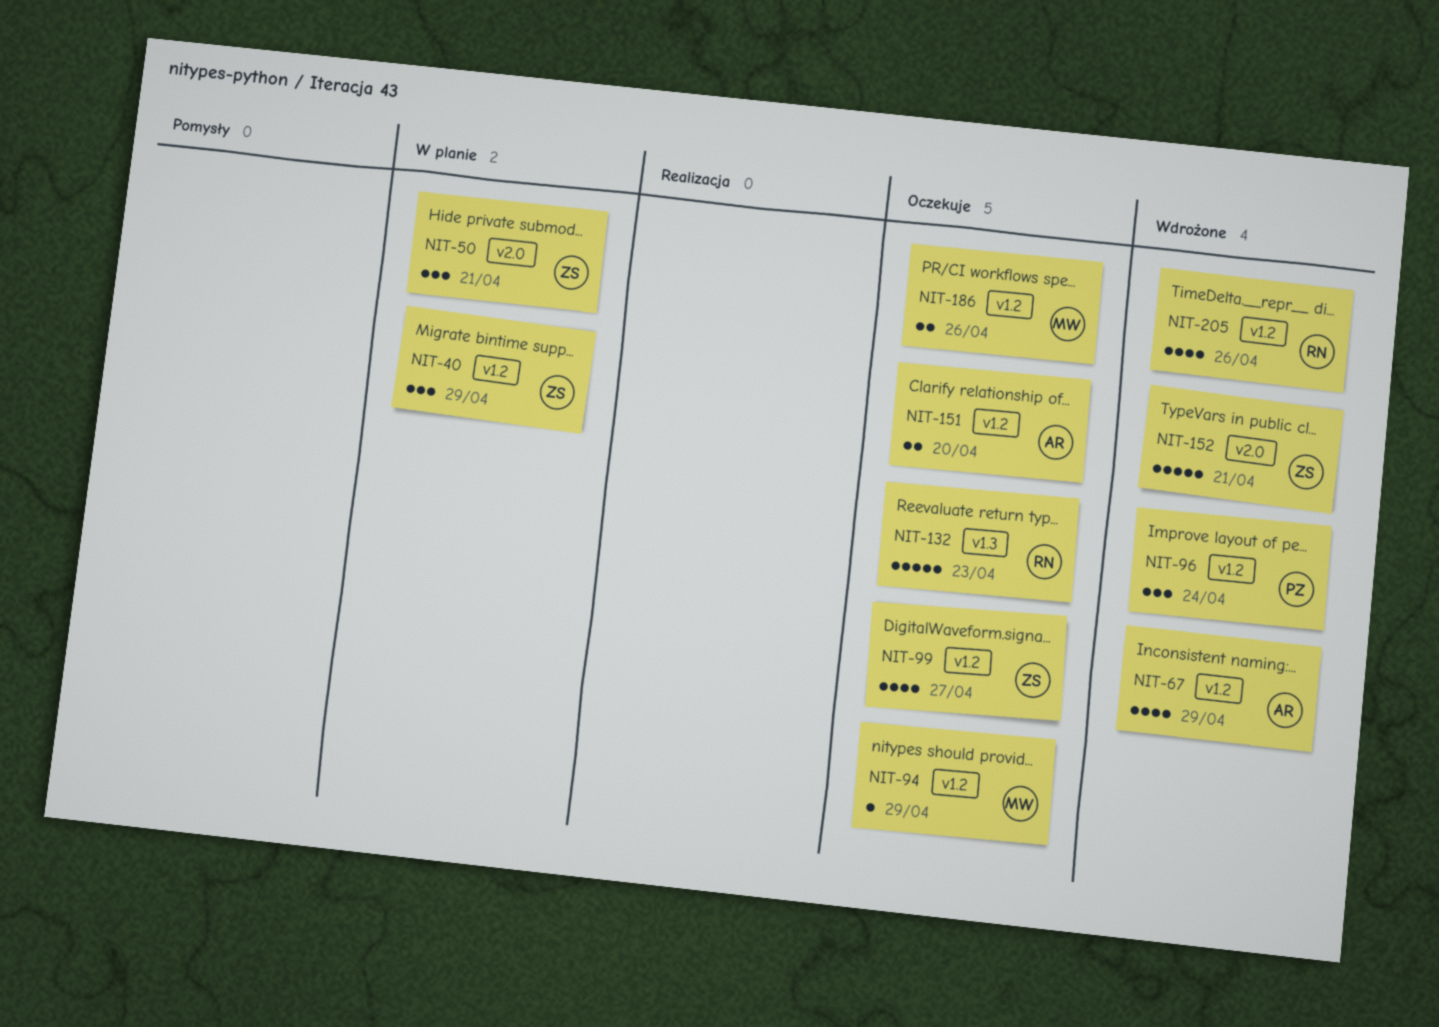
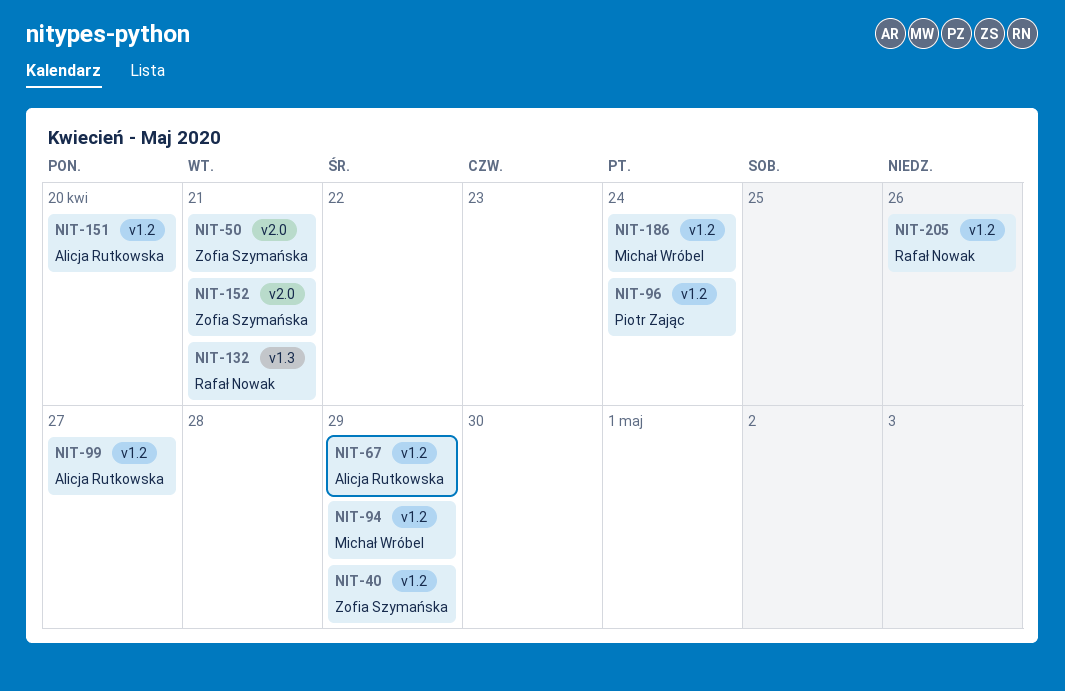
NIT-99, owner: Zofia Szymańska -> Alicja Rutkowska
NIT-132, due: Apr 23 -> Apr 21
NIT-186, due: Apr 26 -> Apr 24

